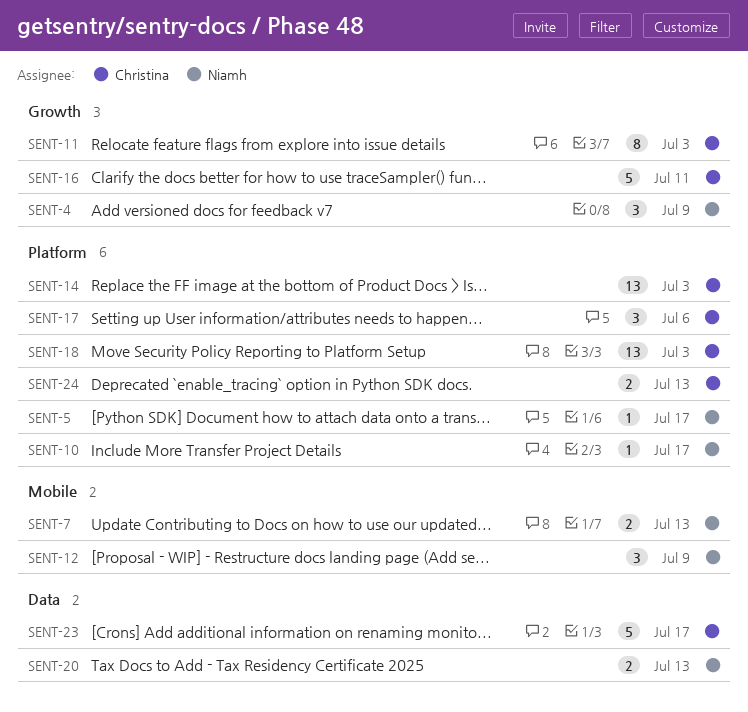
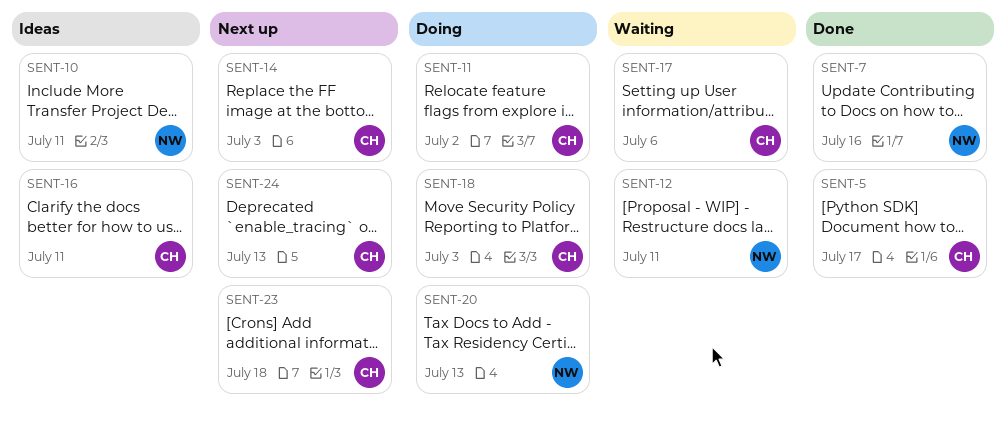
SENT-4: present -> none
SENT-5, owner: Niamh -> Christina
SENT-7, due: Jul 13 -> Jul 16
SENT-10, due: Jul 17 -> Jul 11
SENT-11, due: Jul 3 -> Jul 2
SENT-12, due: Jul 9 -> Jul 11
SENT-23, due: Jul 17 -> Jul 18

